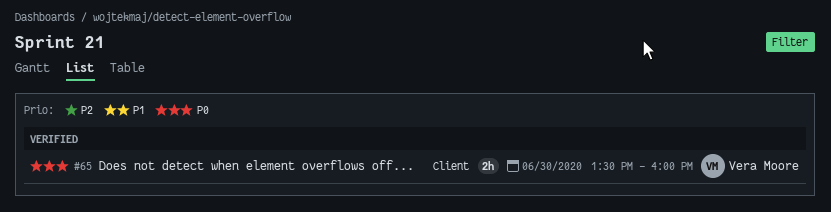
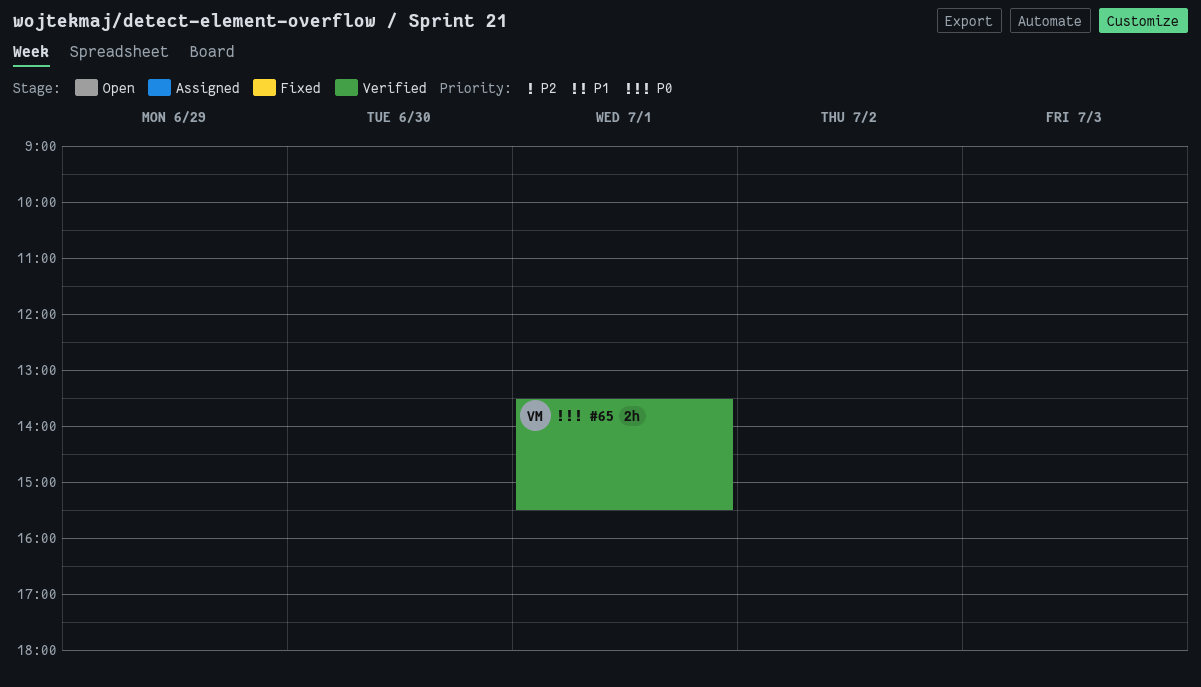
#65, day: Jun 30 -> Jul 1
#65, ends: 16:00 -> 15:30

